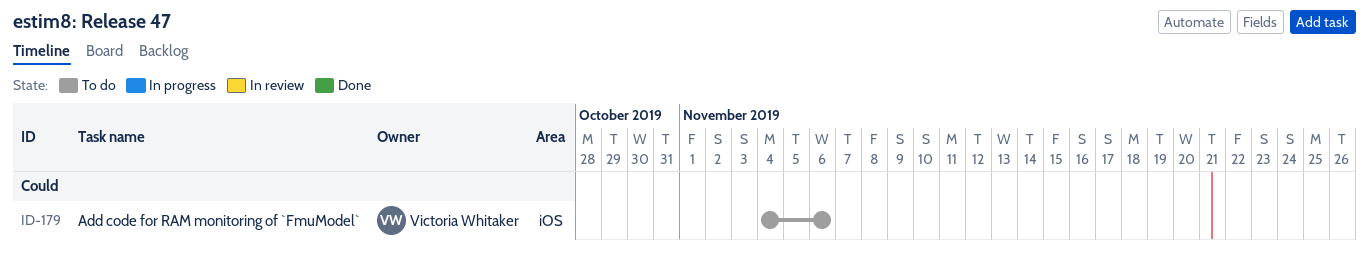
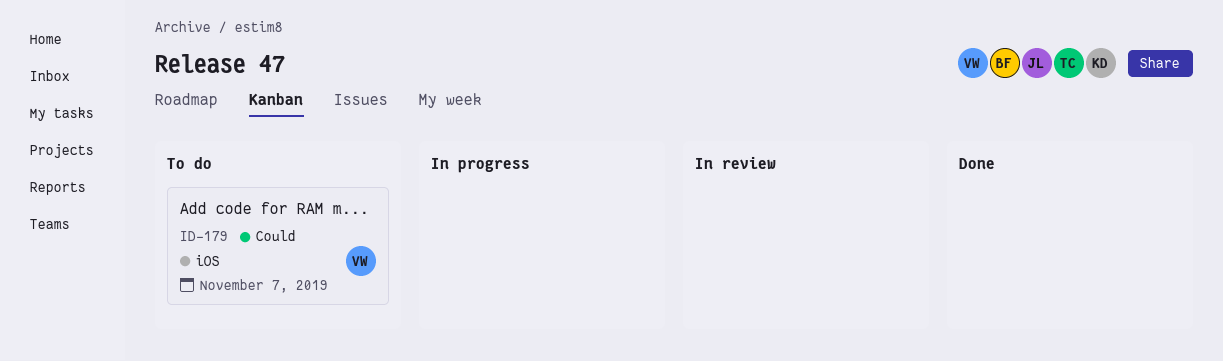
ID-179, due: Nov 6 -> Nov 7

